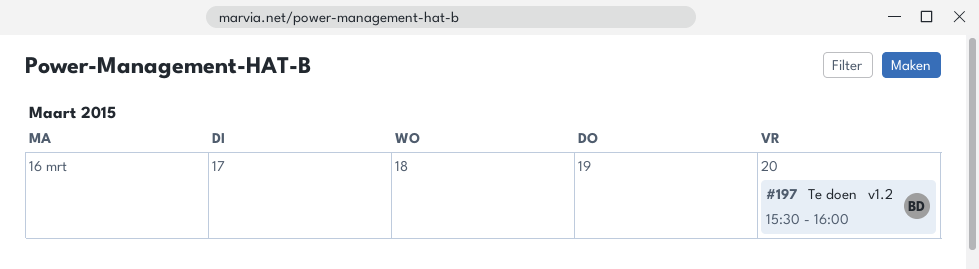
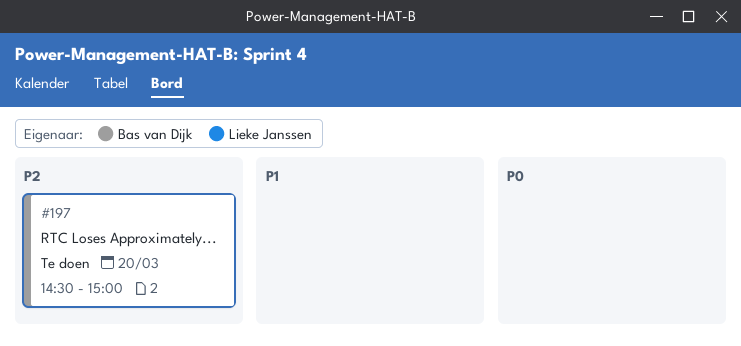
#197, begins: 15:30 -> 14:30
#197, ends: 16:00 -> 15:00

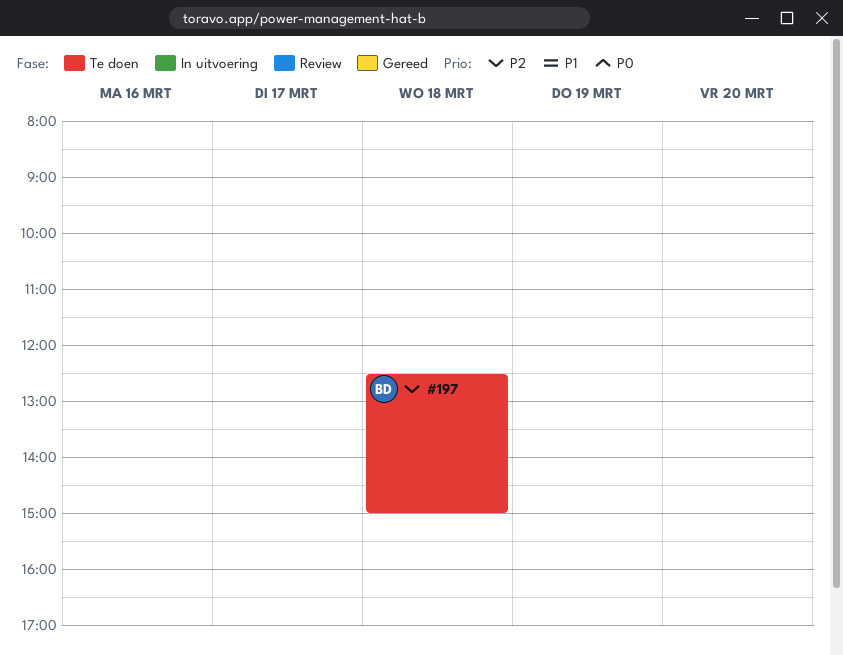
#197, day: Mar 20 -> Mar 18
#197, begins: 14:30 -> 12:30

